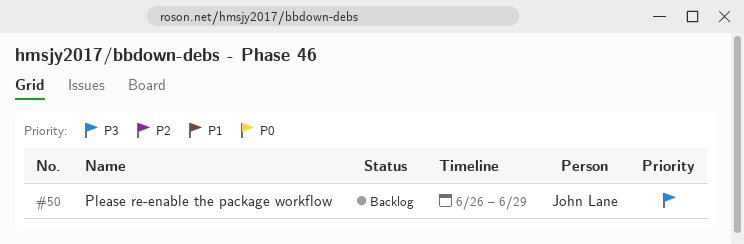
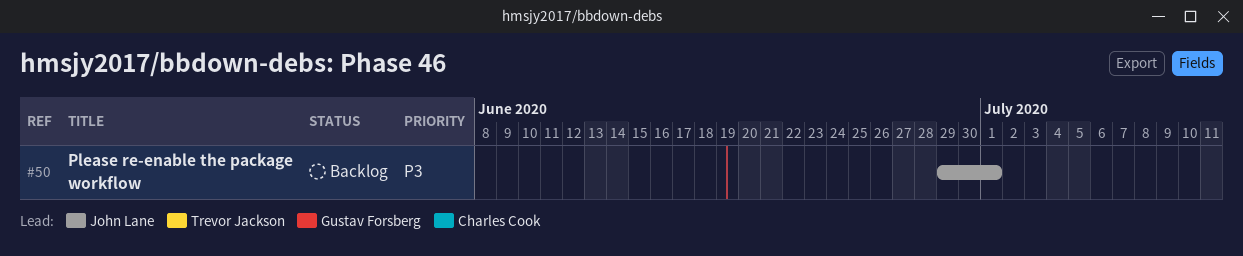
#50, start: Jun 26 -> Jun 29
#50, due: Jun 29 -> Jul 1

